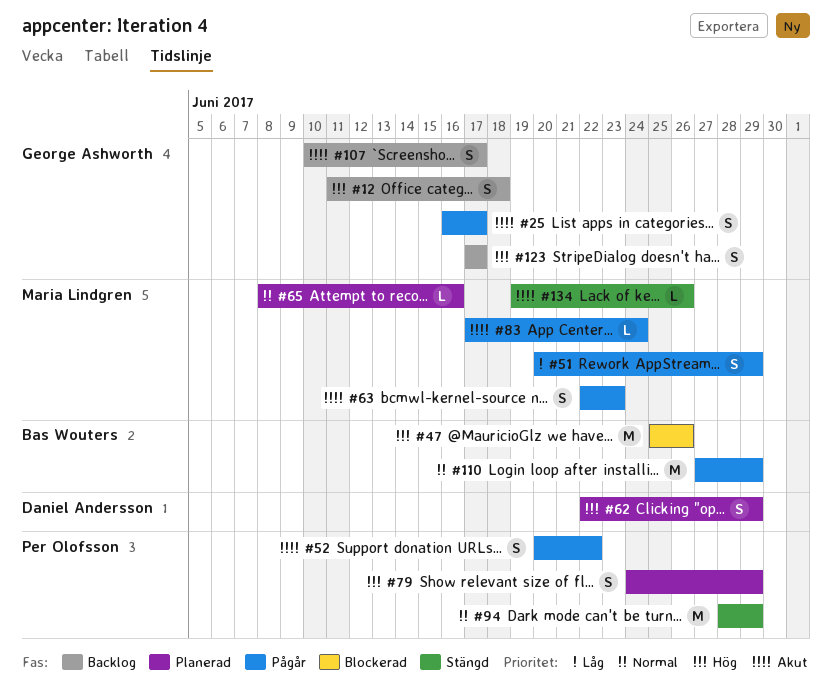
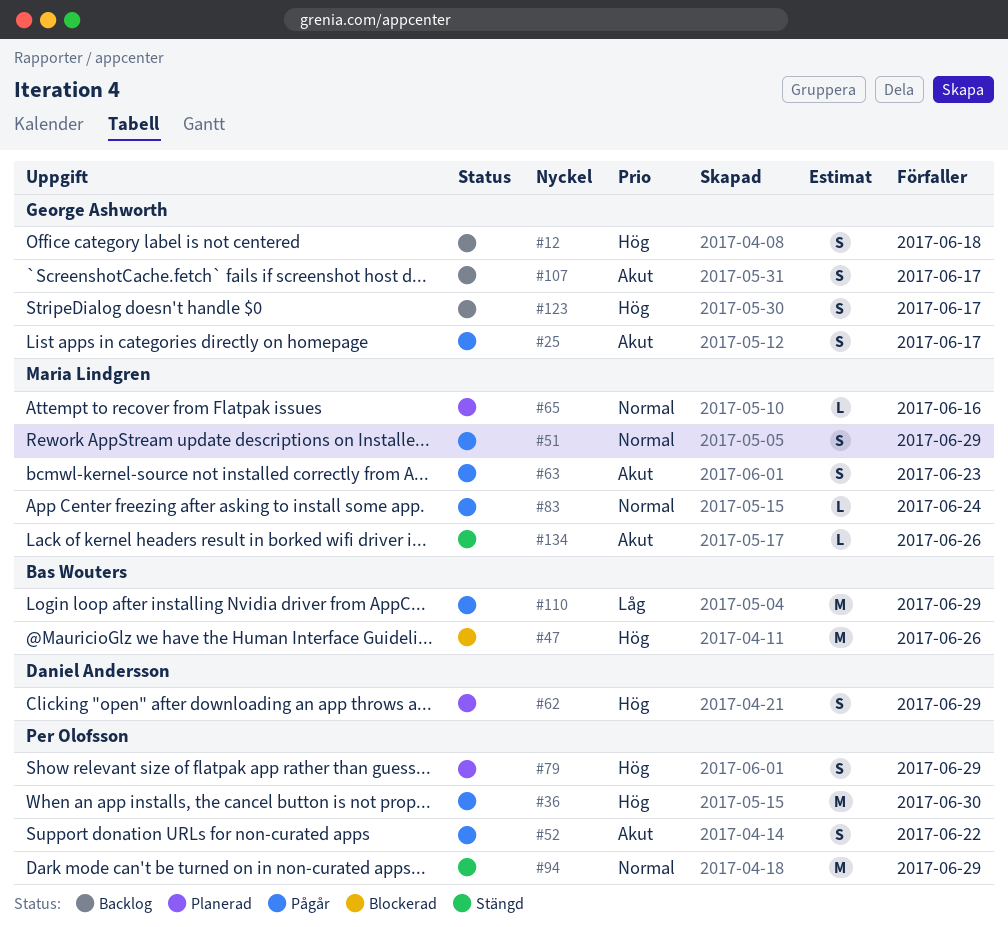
#36: none -> present
#51, priority: Låg -> Normal
#83, priority: Akut -> Normal
#110, priority: Normal -> Låg

